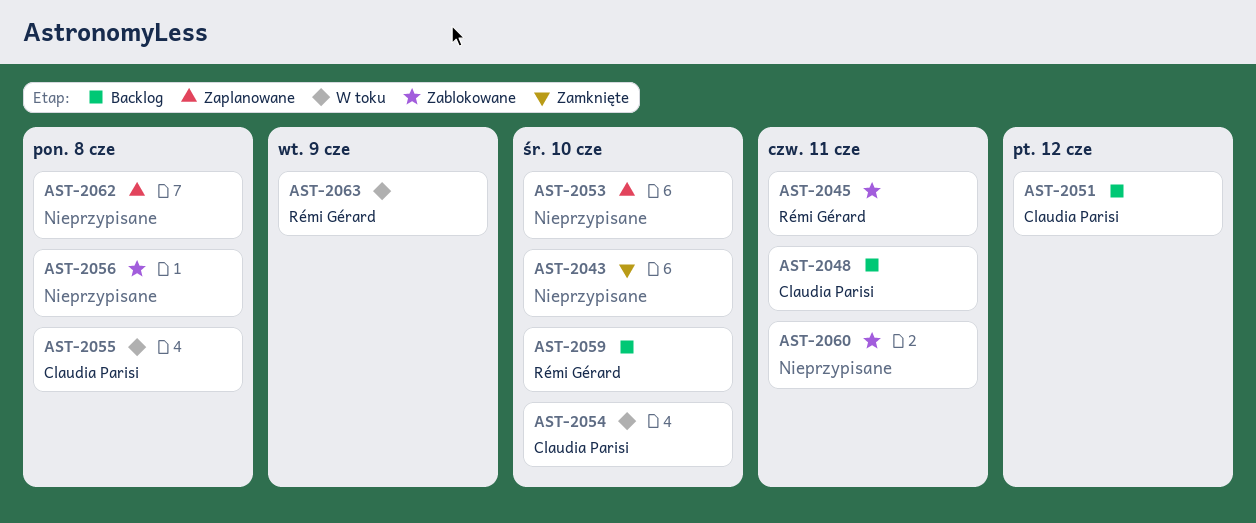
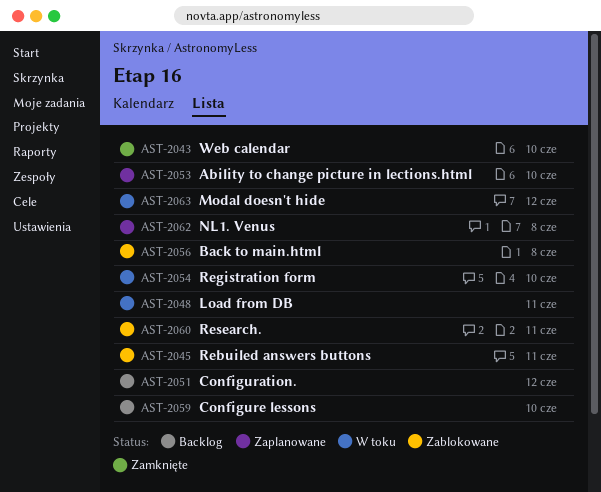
AST-2048, status: Backlog -> W toku
AST-2055: present -> none
AST-2063, due: Jun 9 -> Jun 12

